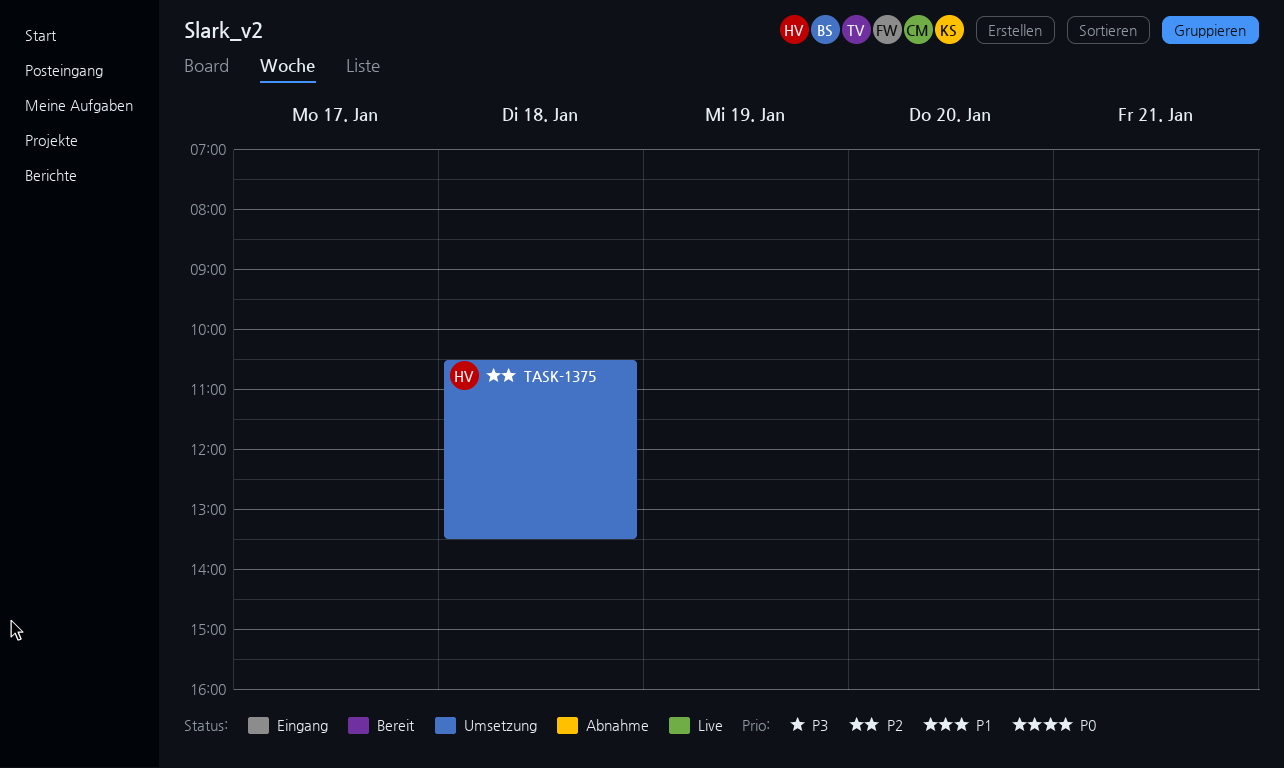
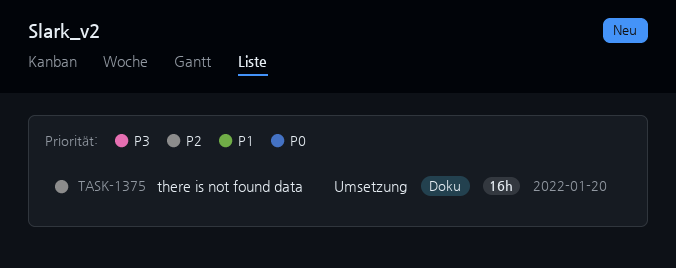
TASK-1375, day: Jan 18 -> Jan 20

